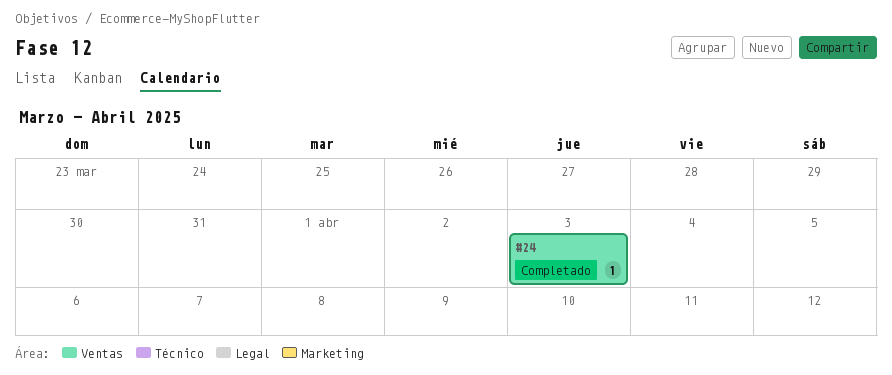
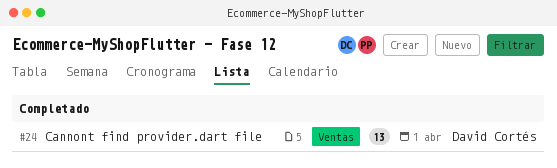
#24, estimate: 1 -> 13
#24, due: Apr 3 -> Apr 1

